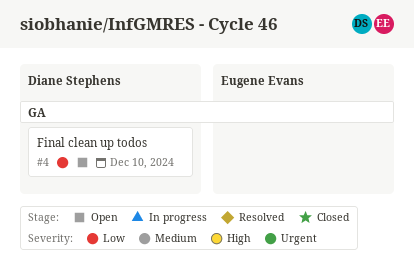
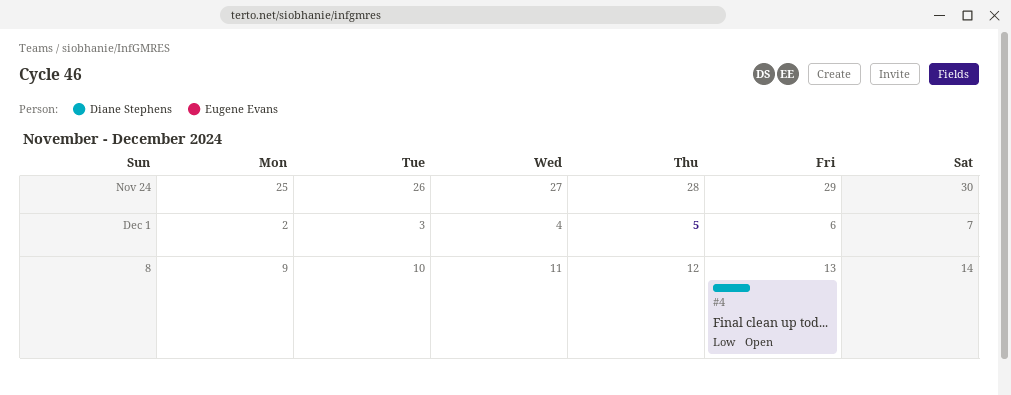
#4, due: Dec 10 -> Dec 13

